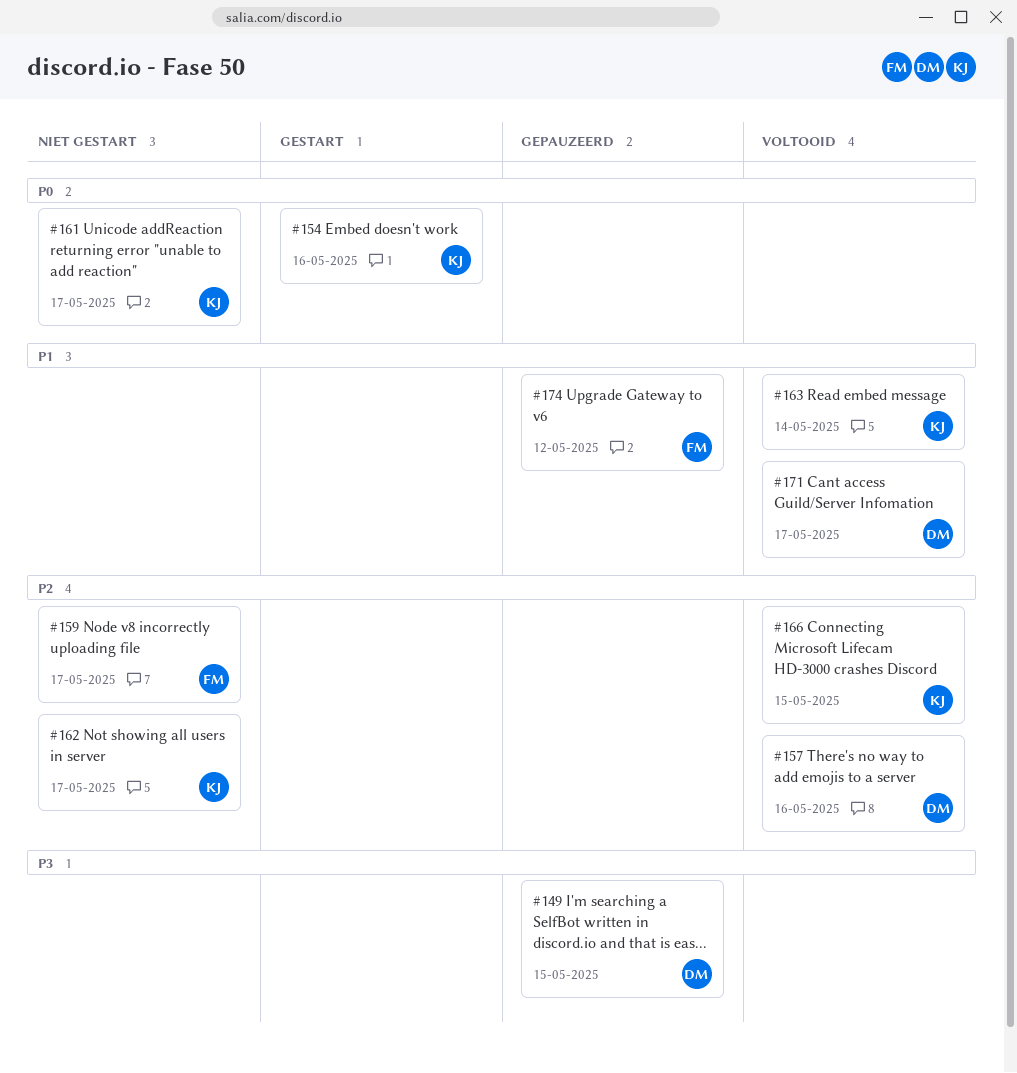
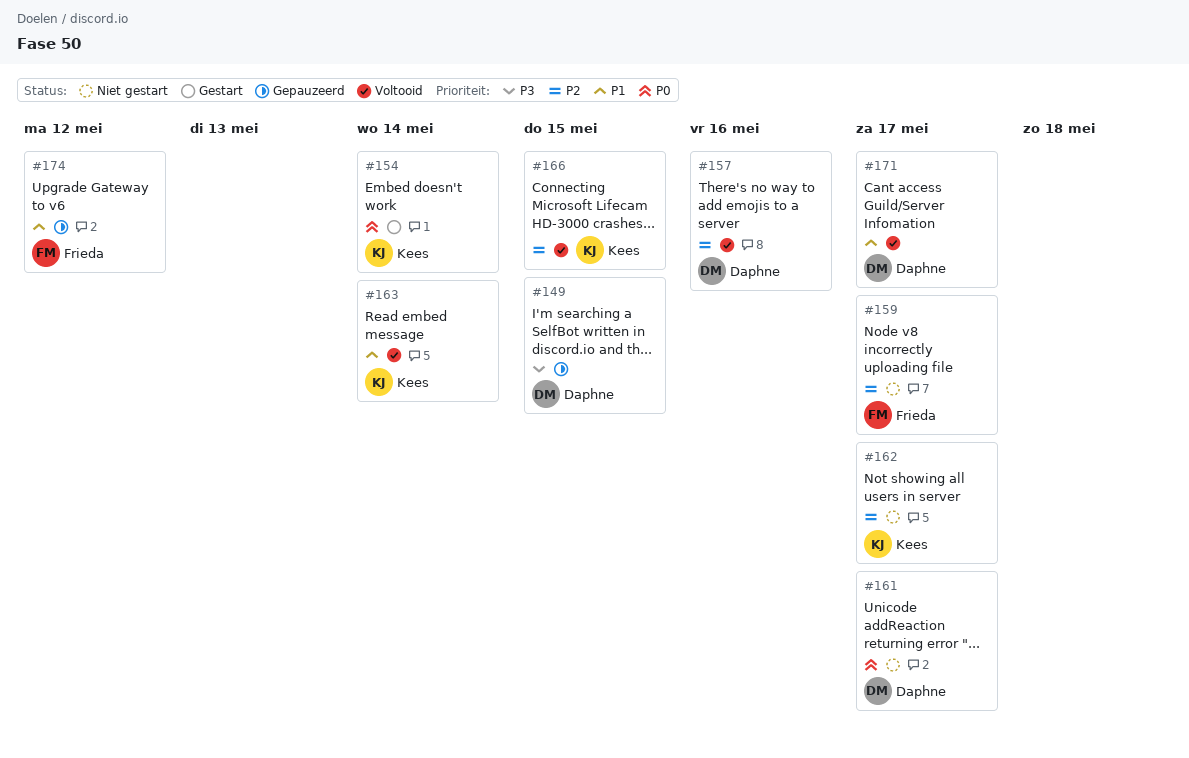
#154, due: May 16 -> May 14
#161, owner: Kees -> Daphne

